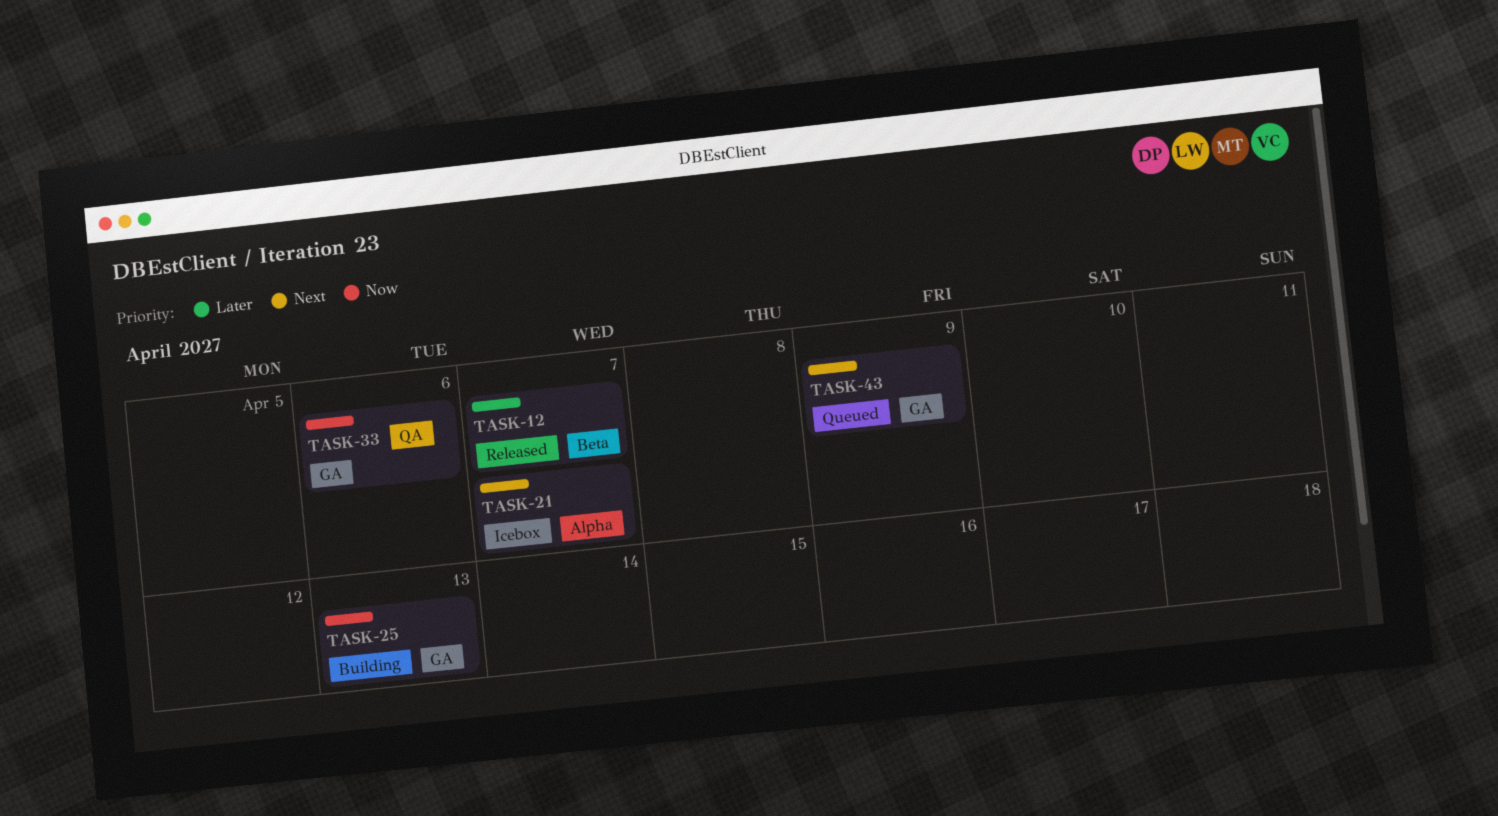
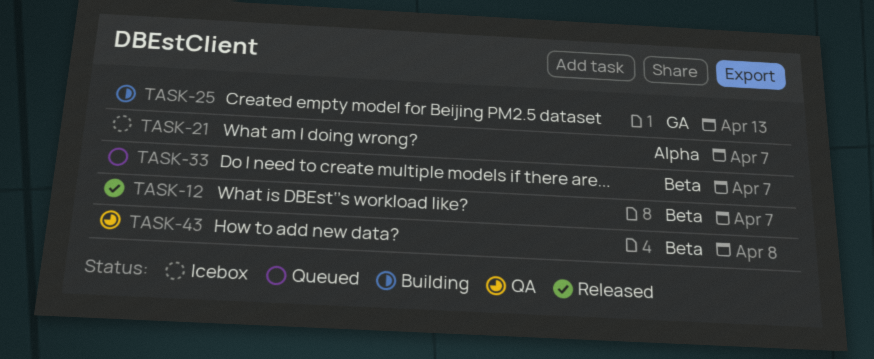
TASK-33, status: QA -> Queued
TASK-33, label: GA -> Beta
TASK-33, due: Apr 6 -> Apr 7
TASK-43, status: Queued -> QA
TASK-43, label: GA -> Beta
TASK-43, due: Apr 9 -> Apr 8

